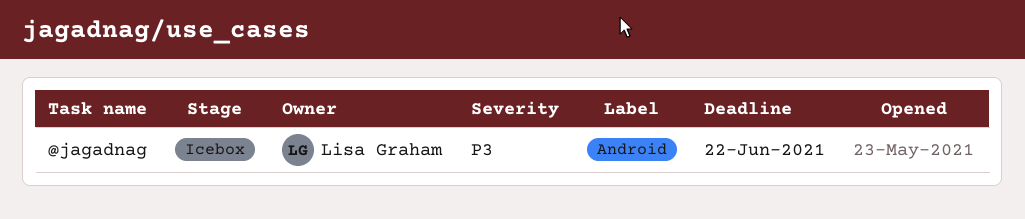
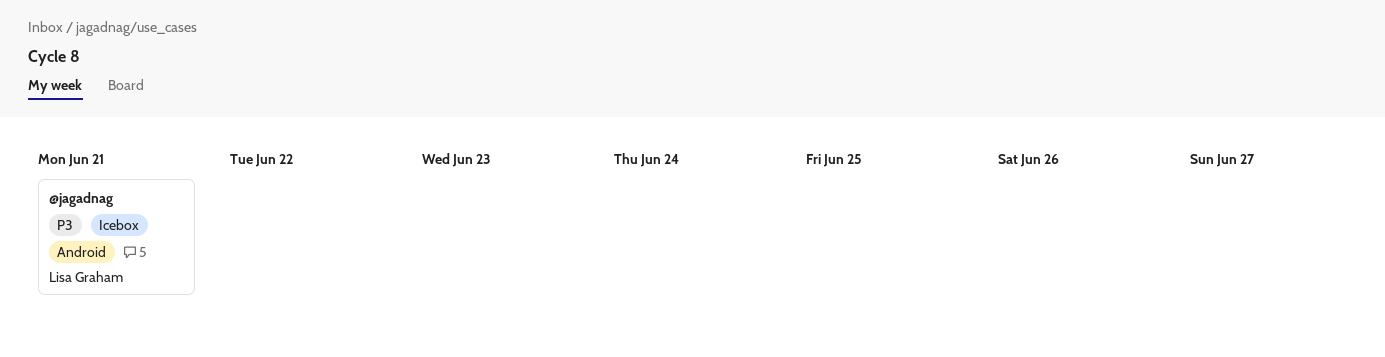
@jagadnag, due: Jun 22 -> Jun 21

